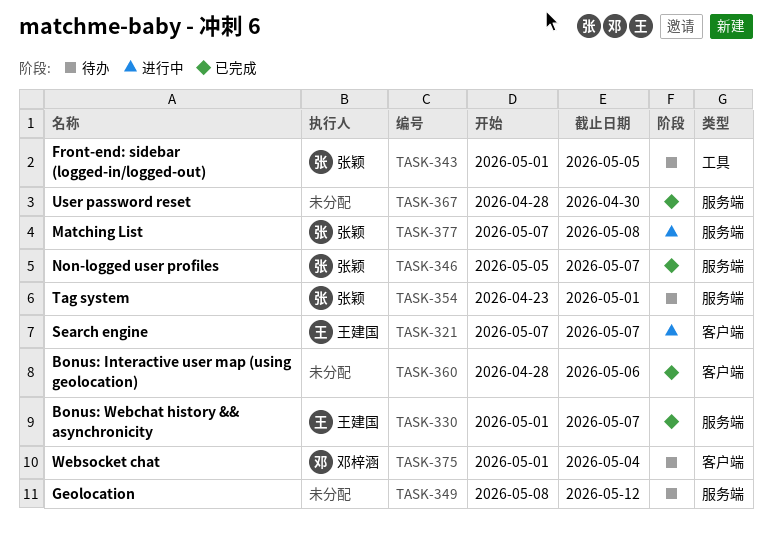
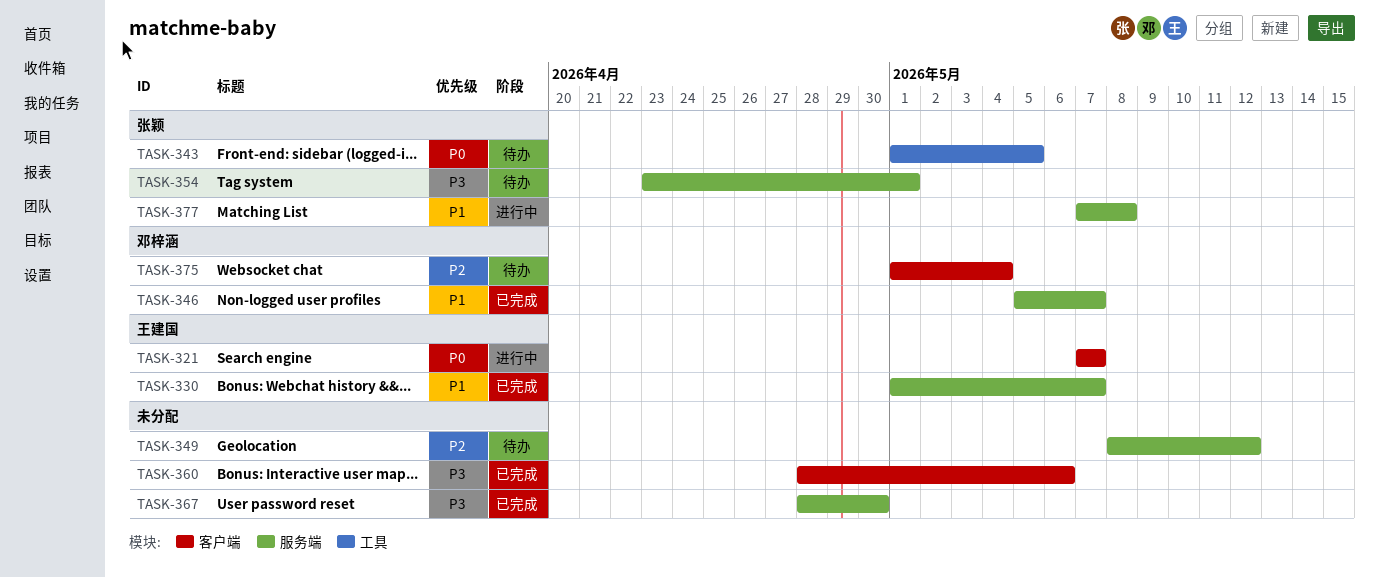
TASK-346, owner: 张颖 -> 邓梓涵

